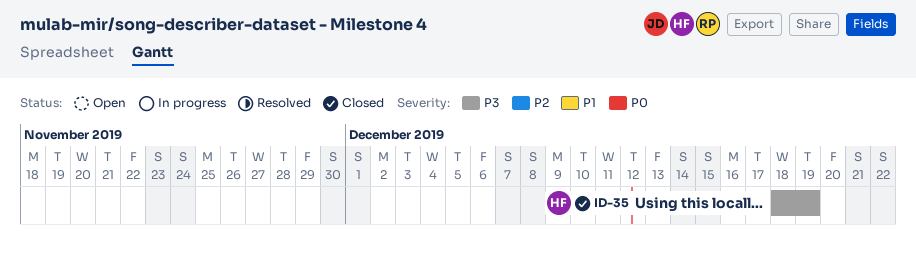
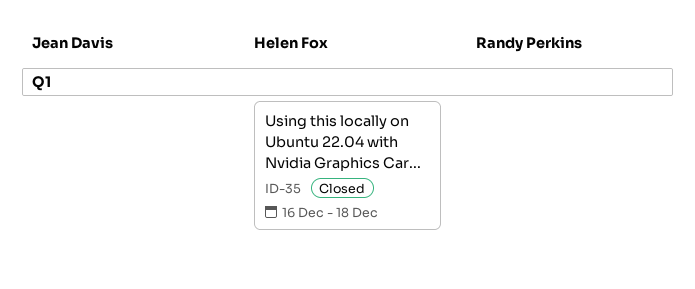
ID-35, start: Dec 18 -> Dec 16
ID-35, due: Dec 19 -> Dec 18

